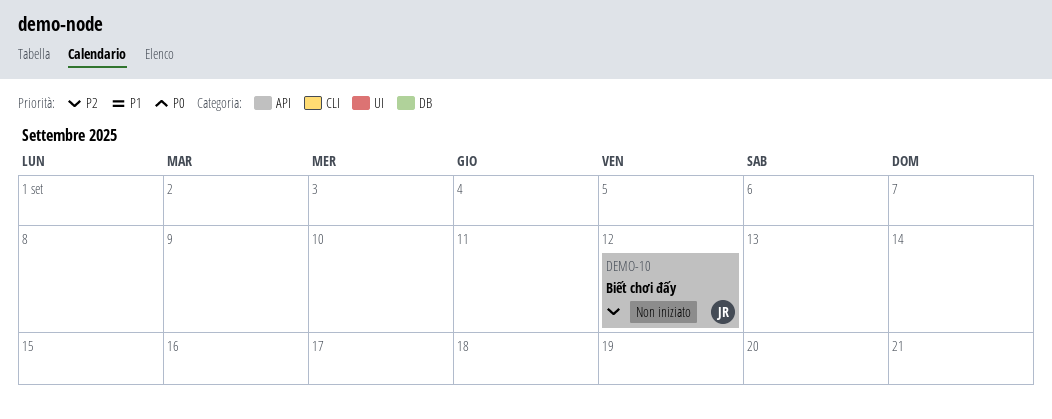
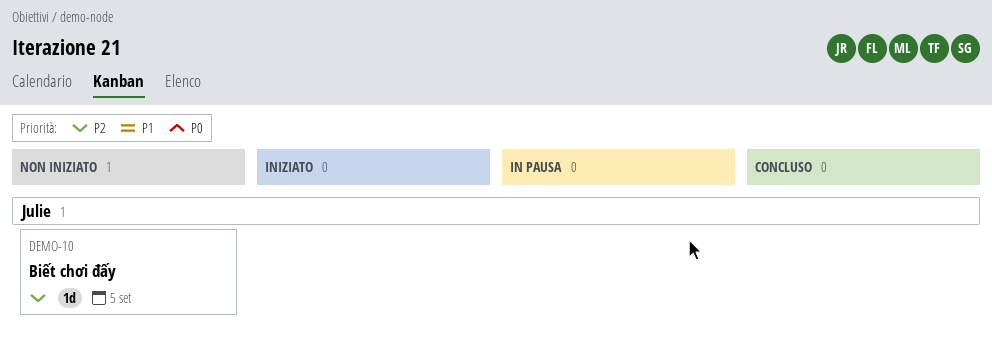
DEMO-10, due: Sep 12 -> Sep 5

